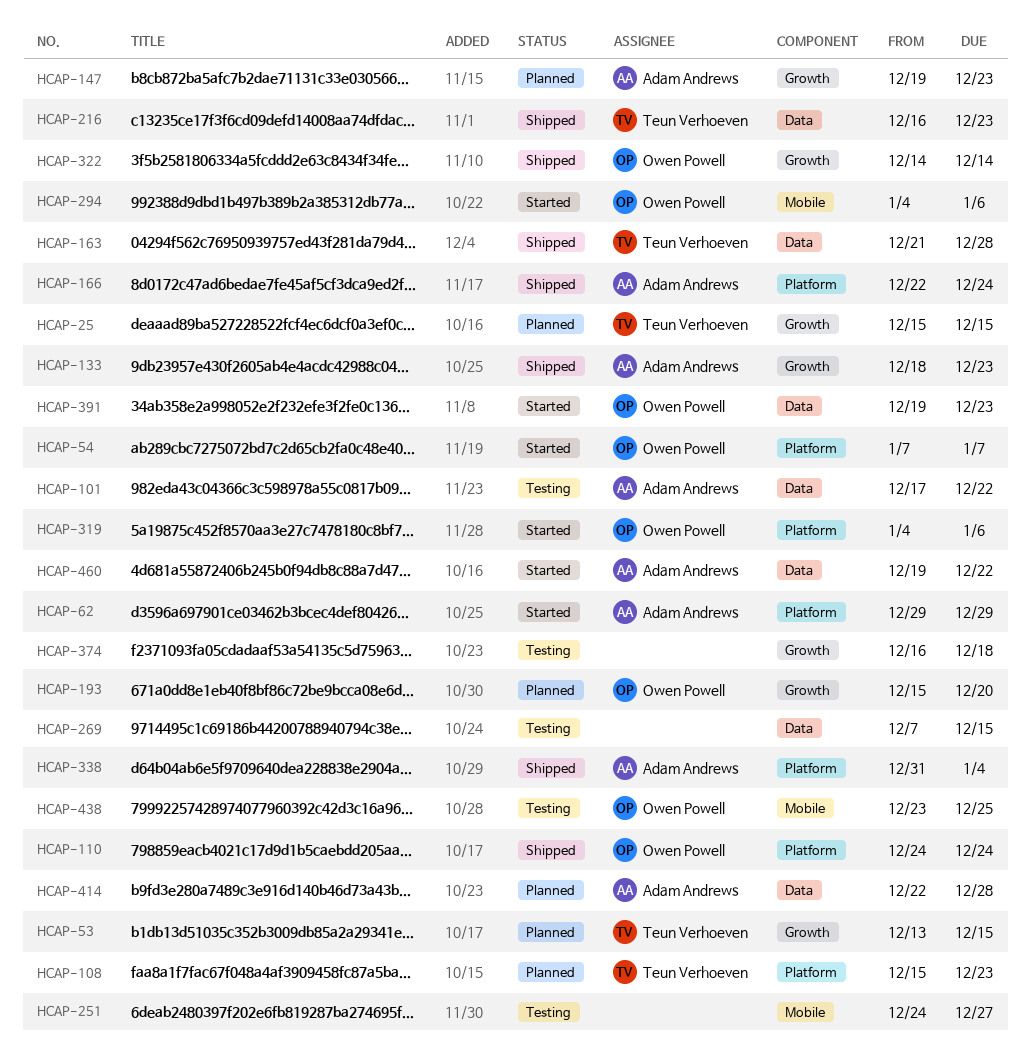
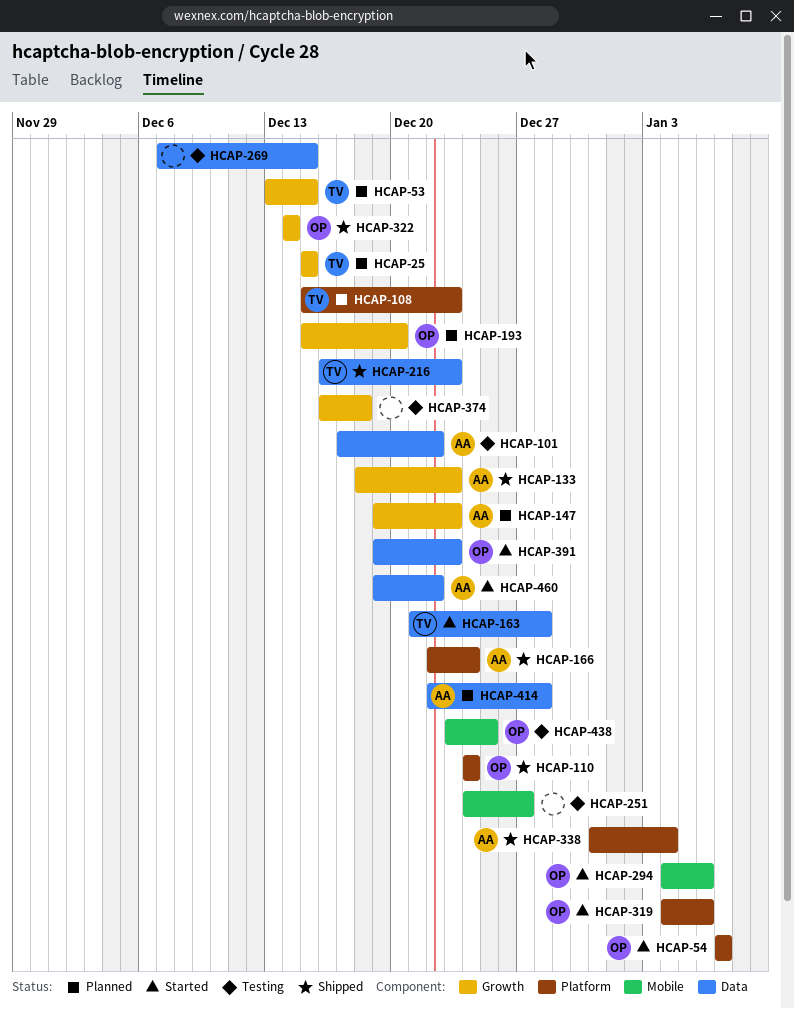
HCAP-62: present -> none
HCAP-163, status: Shipped -> Started

